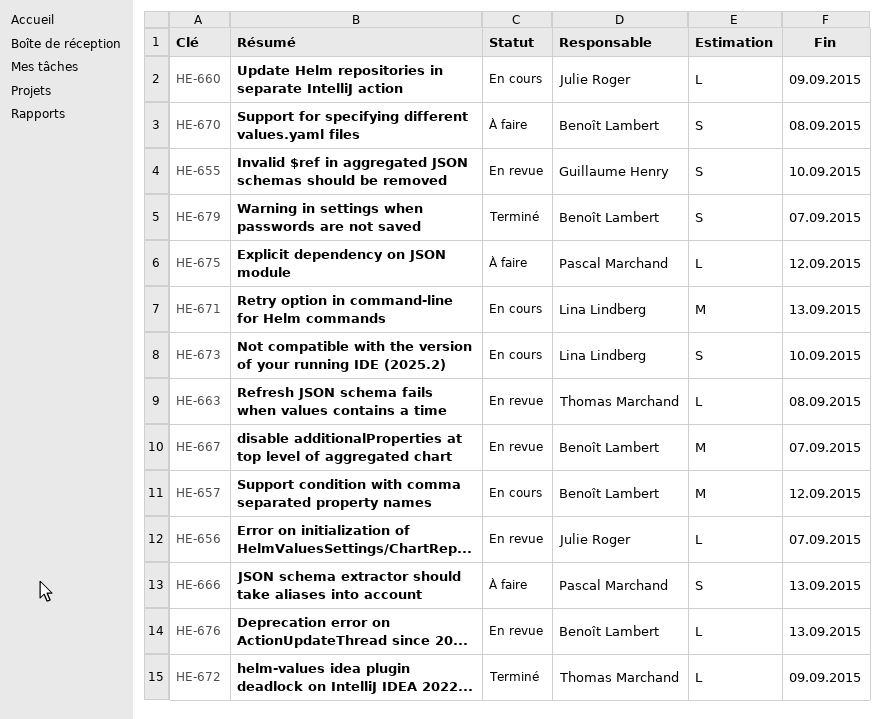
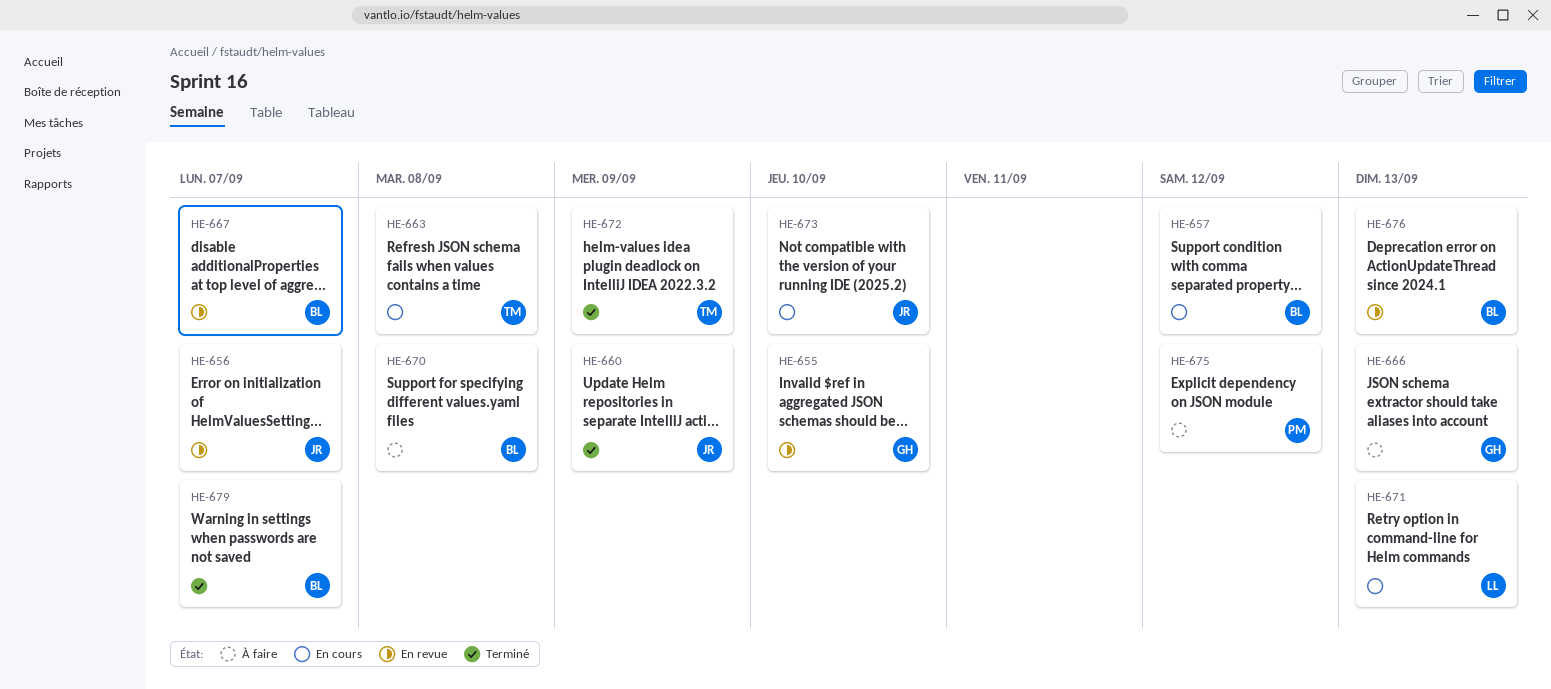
HE-660, status: En cours -> Terminé
HE-663, status: En revue -> En cours
HE-666, owner: Pascal Marchand -> Guillaume Henry
HE-673, owner: Lina Lindberg -> Julie Roger

